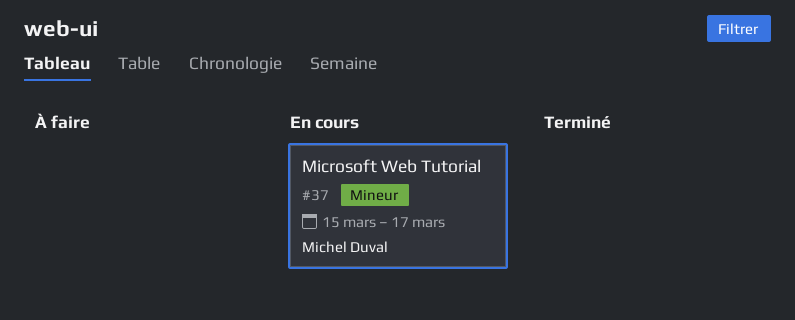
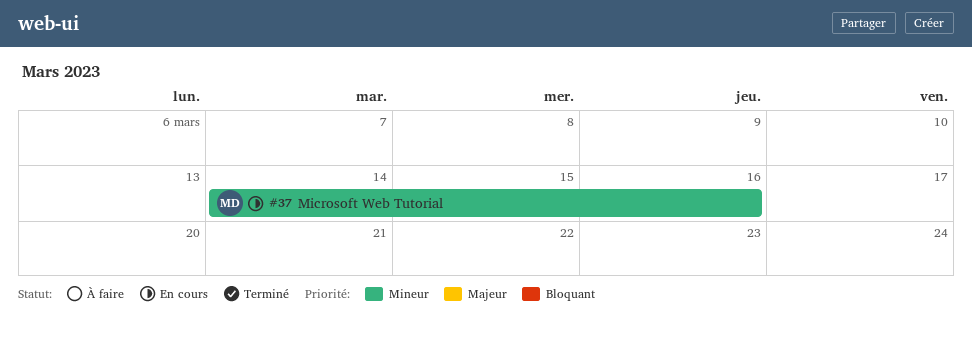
#37, start: Mar 15 -> Mar 14
#37, due: Mar 17 -> Mar 16

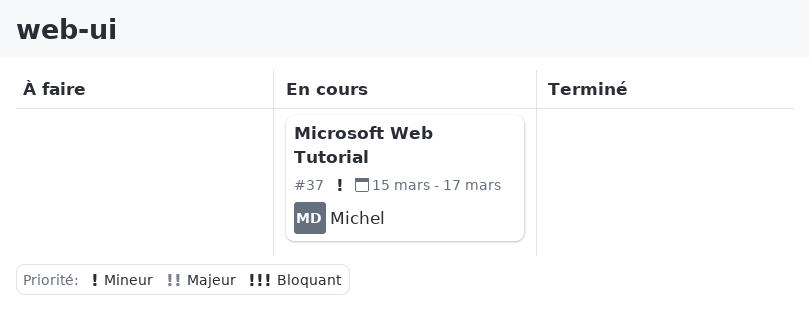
#37, start: Mar 14 -> Mar 15
#37, due: Mar 16 -> Mar 17

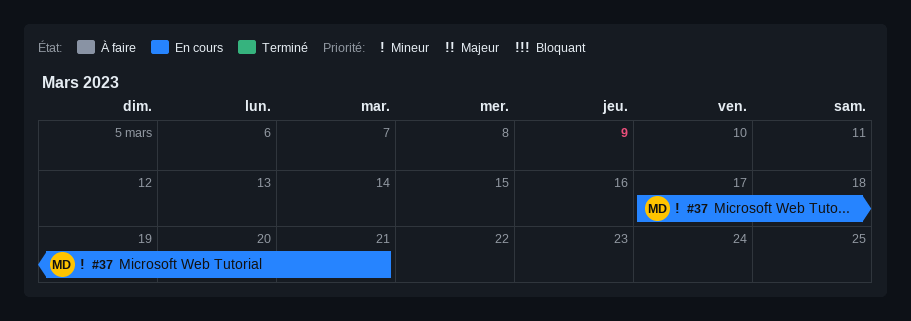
#37, start: Mar 15 -> Mar 17
#37, due: Mar 17 -> Mar 21

